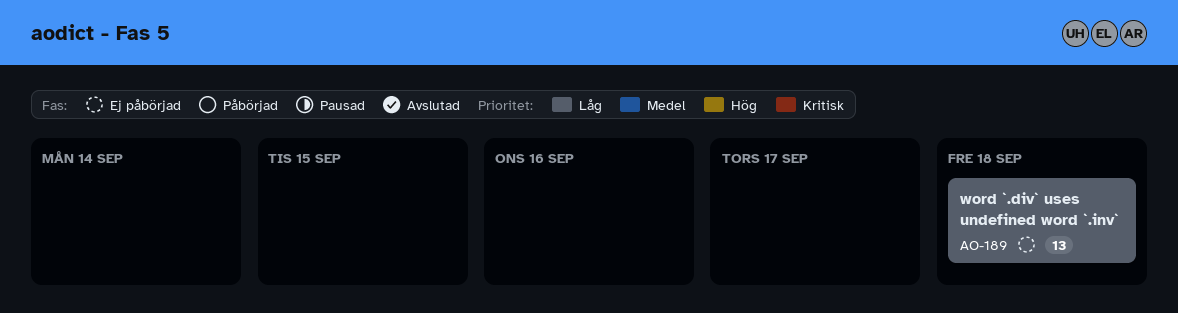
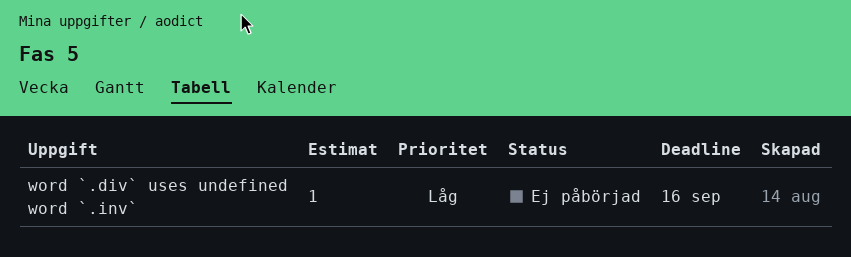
word `.div` uses undefined word `.inv`, estimate: 13 -> 1
word `.div` uses undefined word `.inv`, due: Sep 18 -> Sep 16

